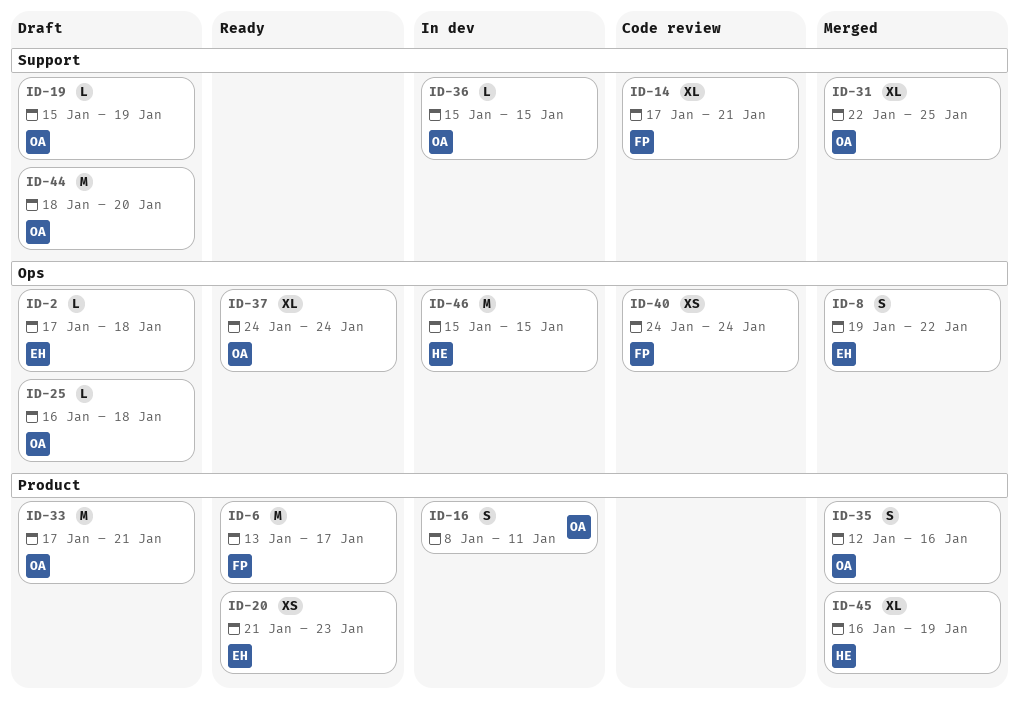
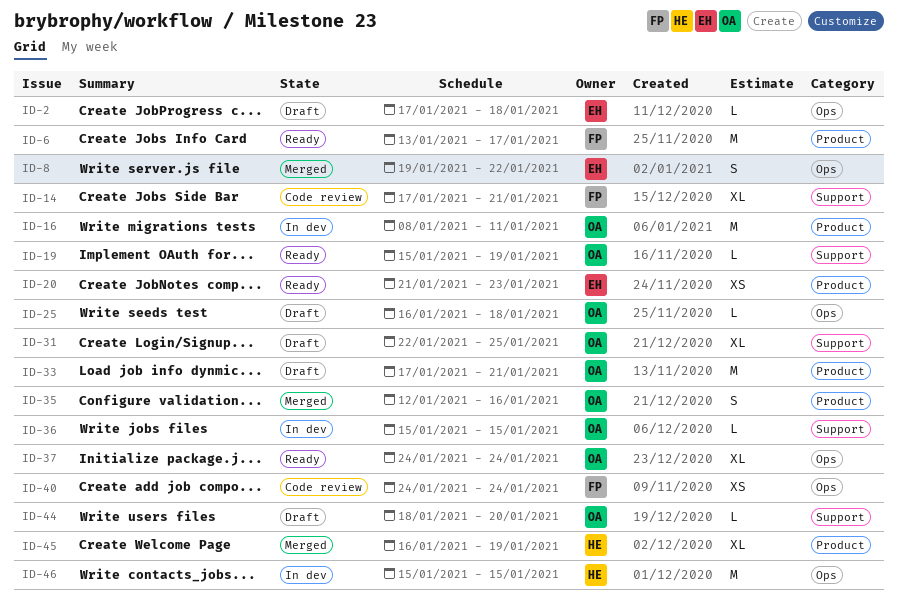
ID-16, estimate: S -> M
ID-19, status: Draft -> Ready
ID-31, status: Merged -> Draft
ID-44, estimate: M -> L

